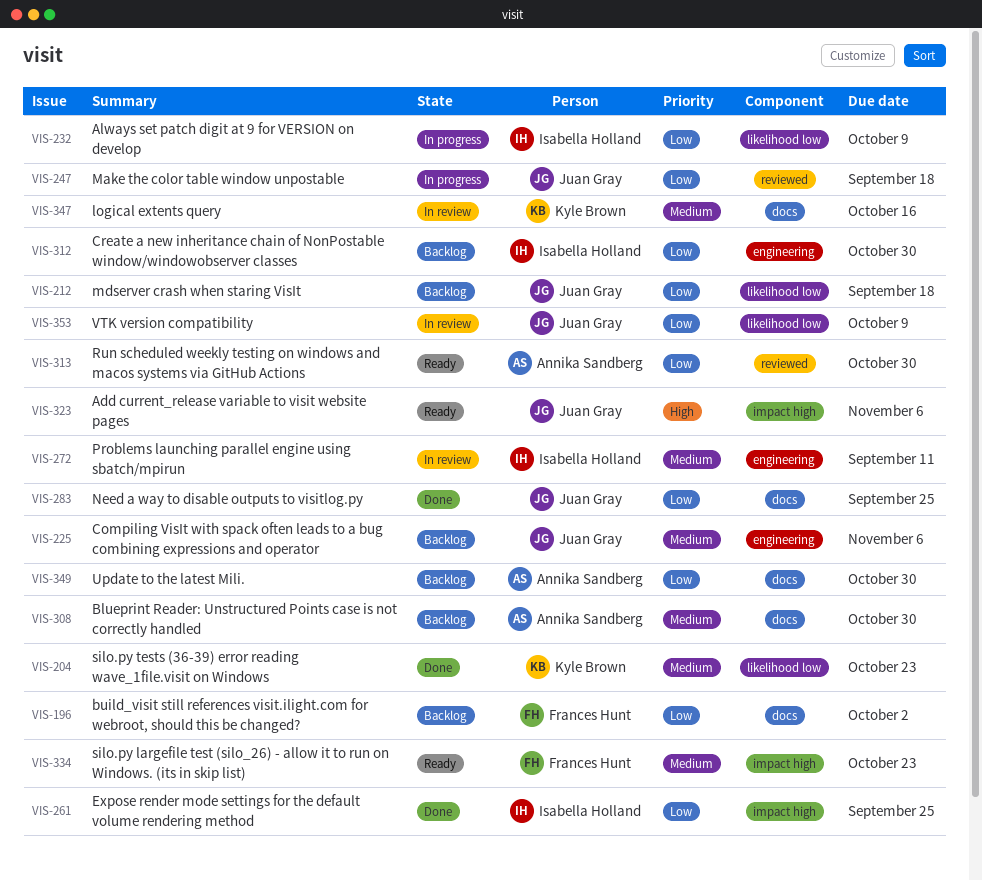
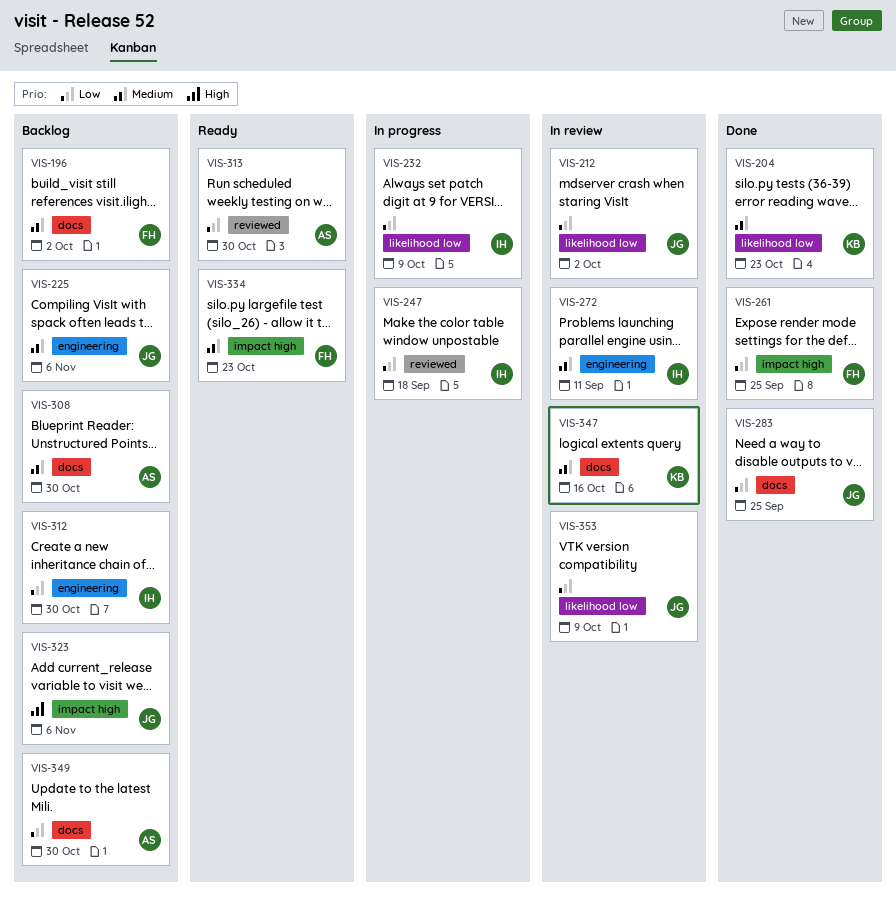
VIS-196, priority: Low -> Medium
VIS-212, status: Backlog -> In review
VIS-212, due: Sep 18 -> Oct 2
VIS-247, owner: Juan Gray -> Isabella Holland
VIS-261, owner: Isabella Holland -> Frances Hunt
VIS-323, status: Ready -> Backlog

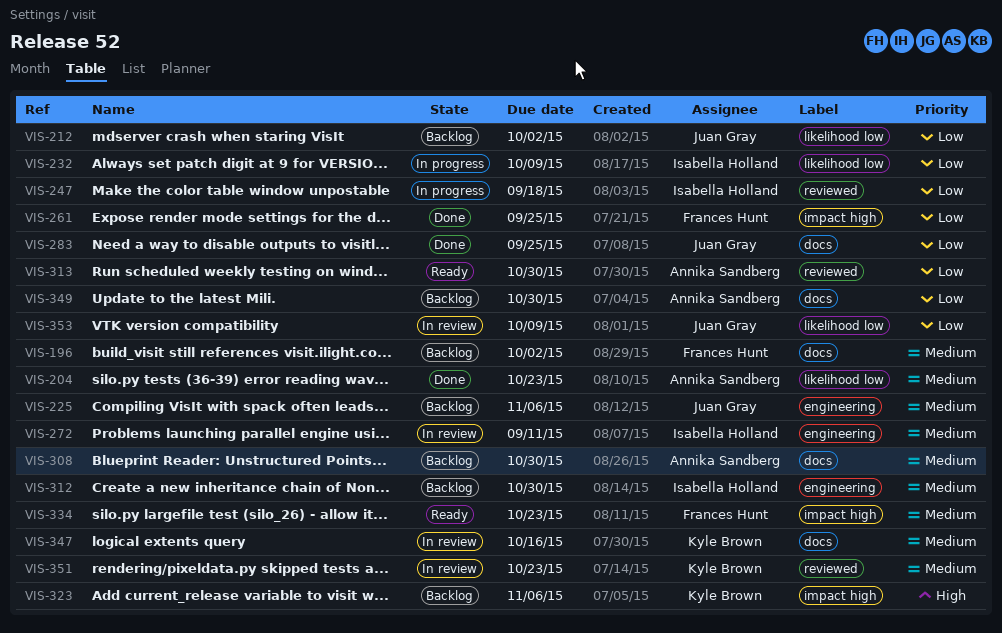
VIS-204, owner: Kyle Brown -> Annika Sandberg
VIS-212, status: In review -> Backlog
VIS-312, priority: Low -> Medium
VIS-323, owner: Juan Gray -> Kyle Brown
VIS-351: none -> present

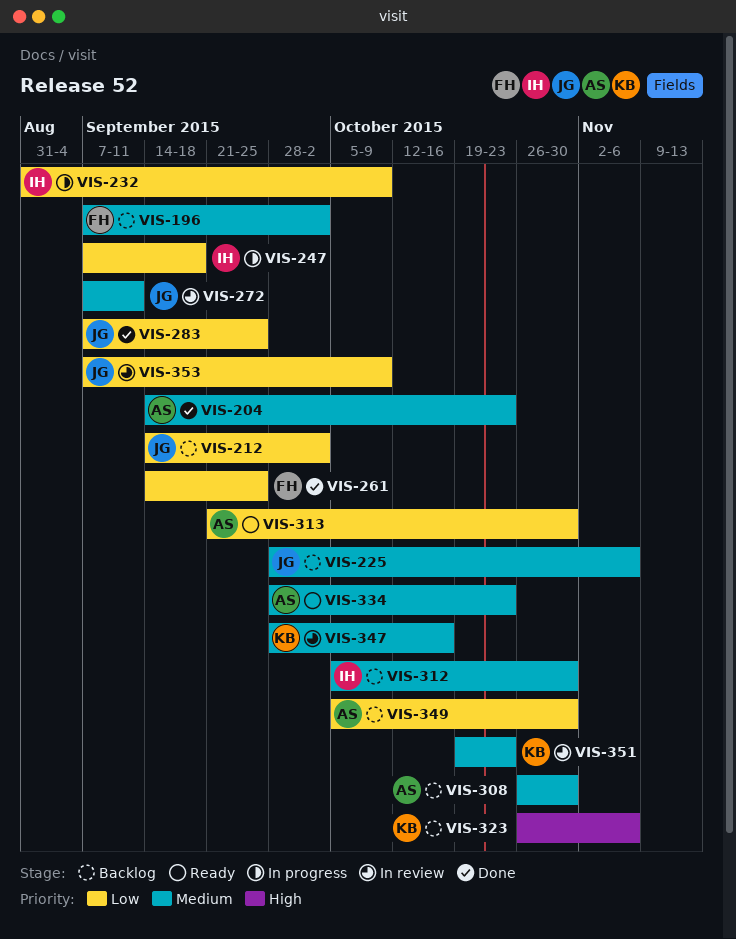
VIS-272, owner: Isabella Holland -> Juan Gray
VIS-334, owner: Frances Hunt -> Annika Sandberg

